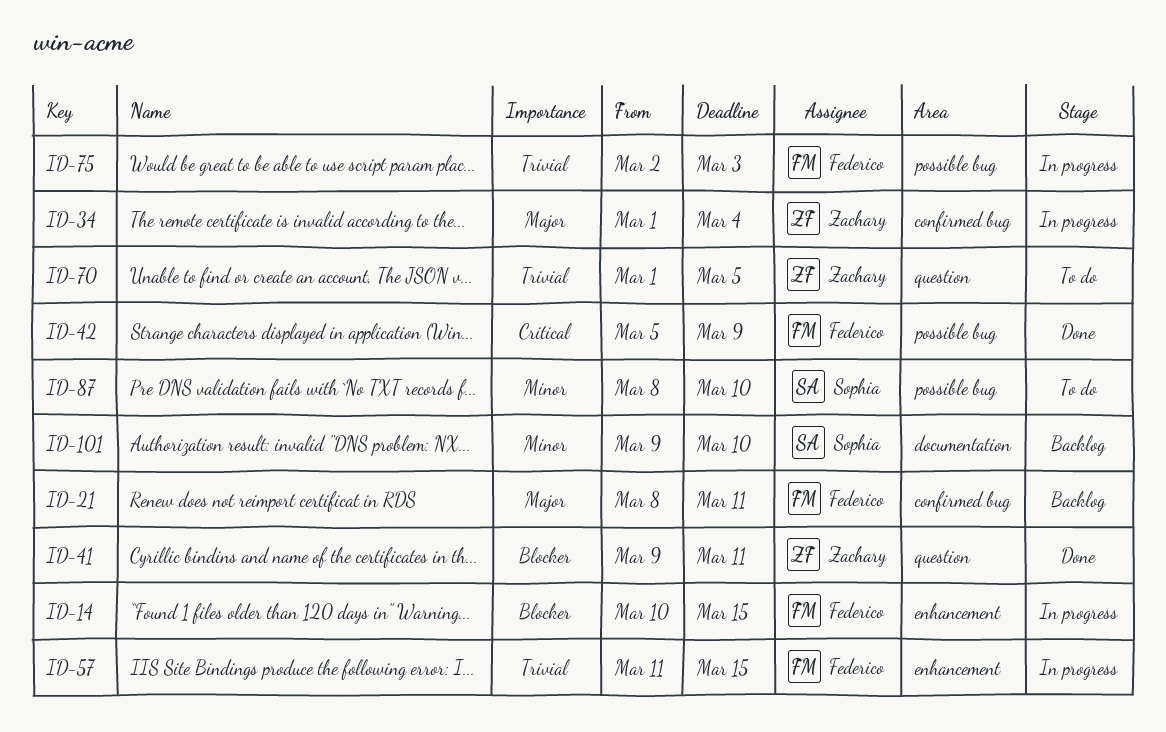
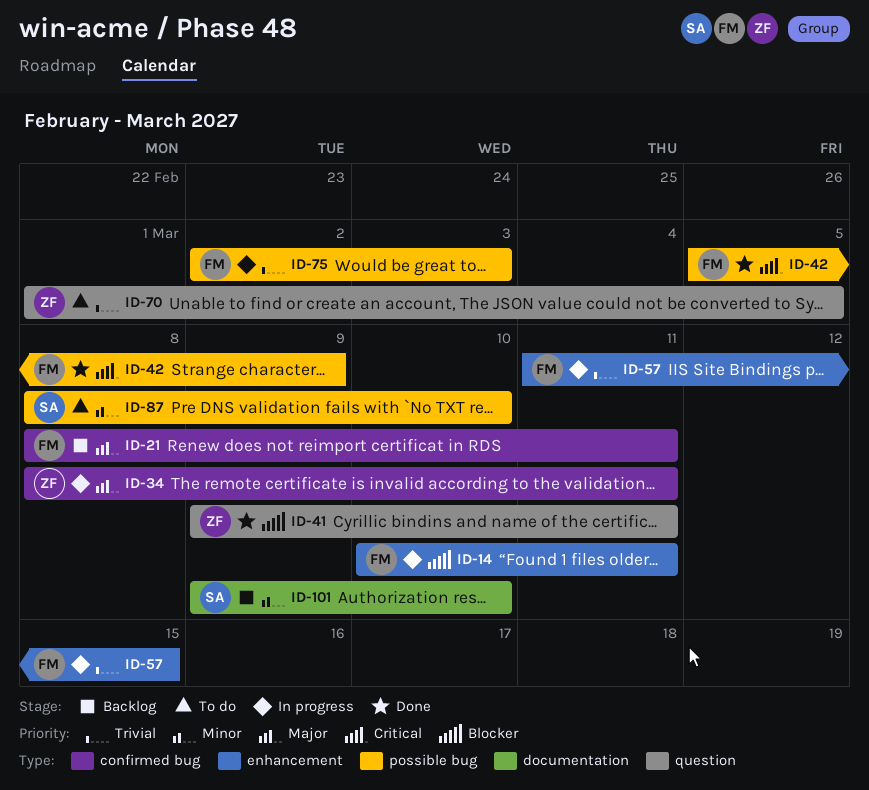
ID-14, due: Mar 15 -> Mar 11
ID-34, start: Mar 1 -> Mar 8
ID-34, due: Mar 4 -> Mar 11

